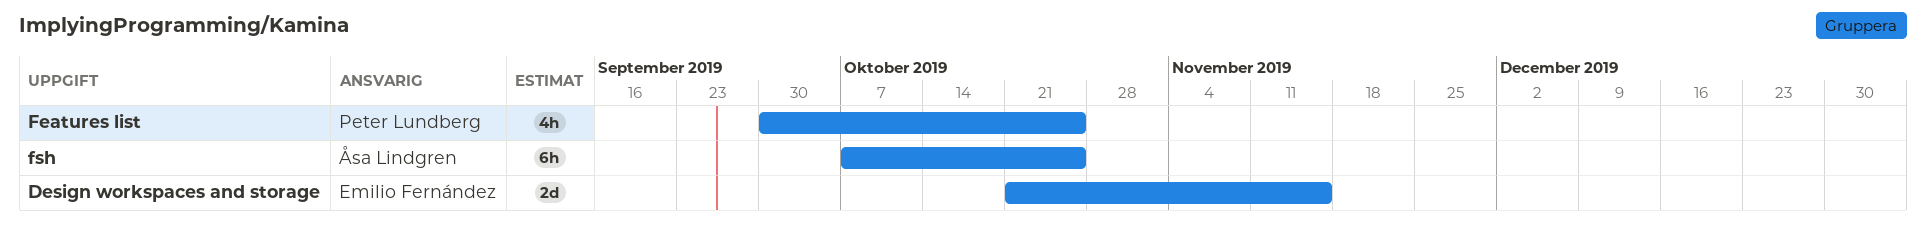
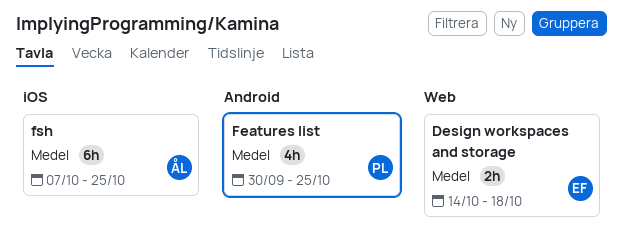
Design workspaces and storage, estimate: 2d -> 2h
Design workspaces and storage, start: Oct 21 -> Oct 14
Design workspaces and storage, due: Nov 15 -> Oct 18

